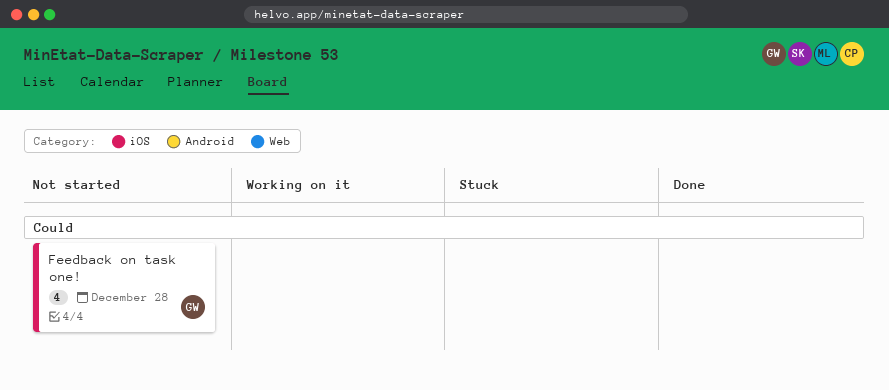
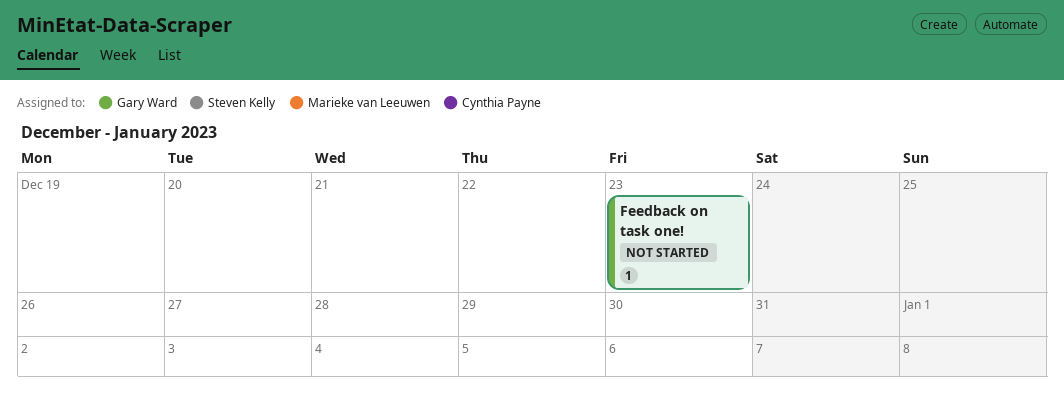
Feedback on task one!, estimate: 4 -> 1
Feedback on task one!, due: Dec 28 -> Dec 23

